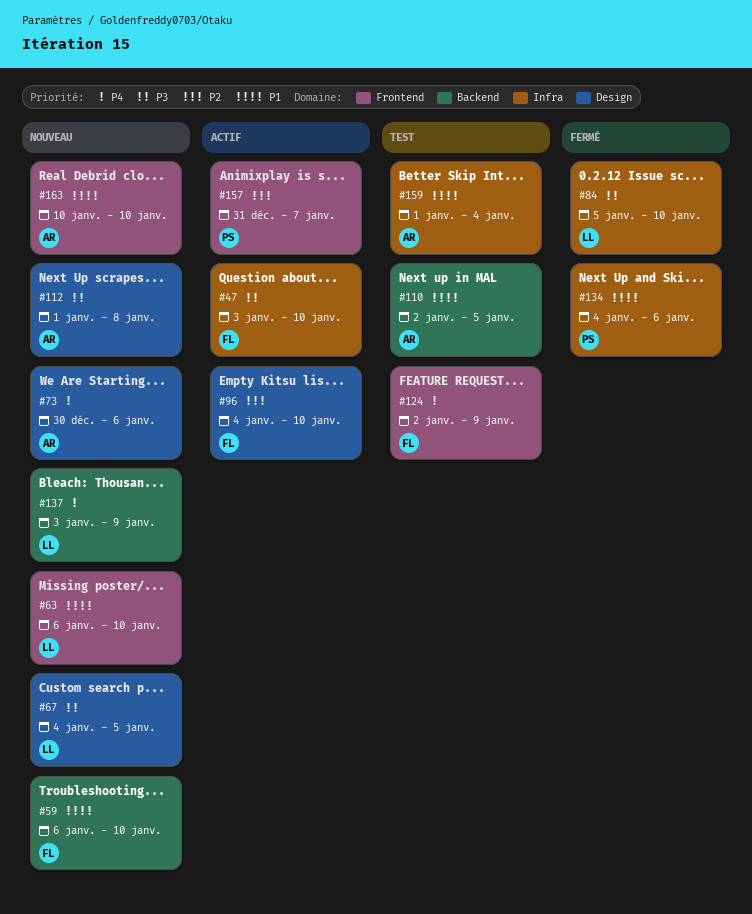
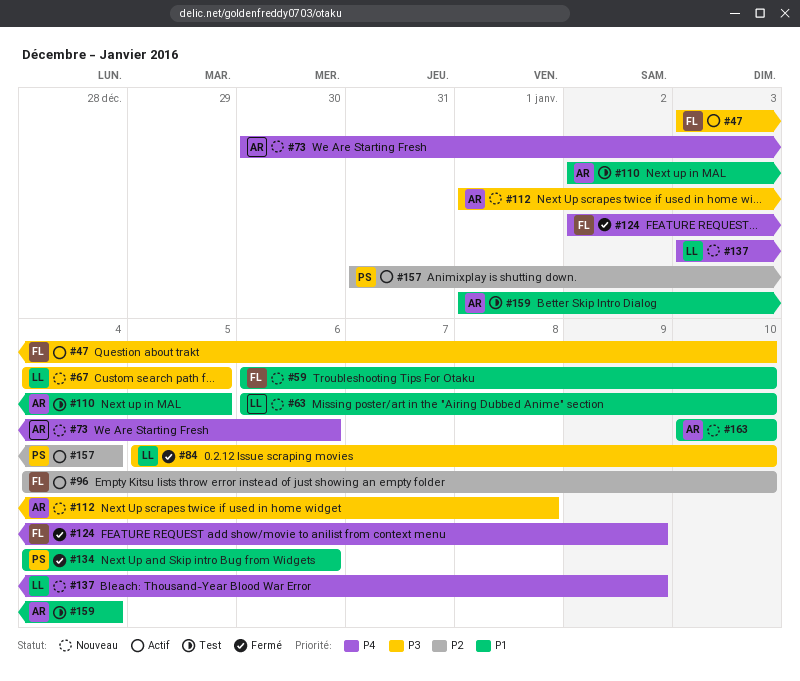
#124, status: Test -> Fermé
#157, due: Jan 7 -> Jan 4

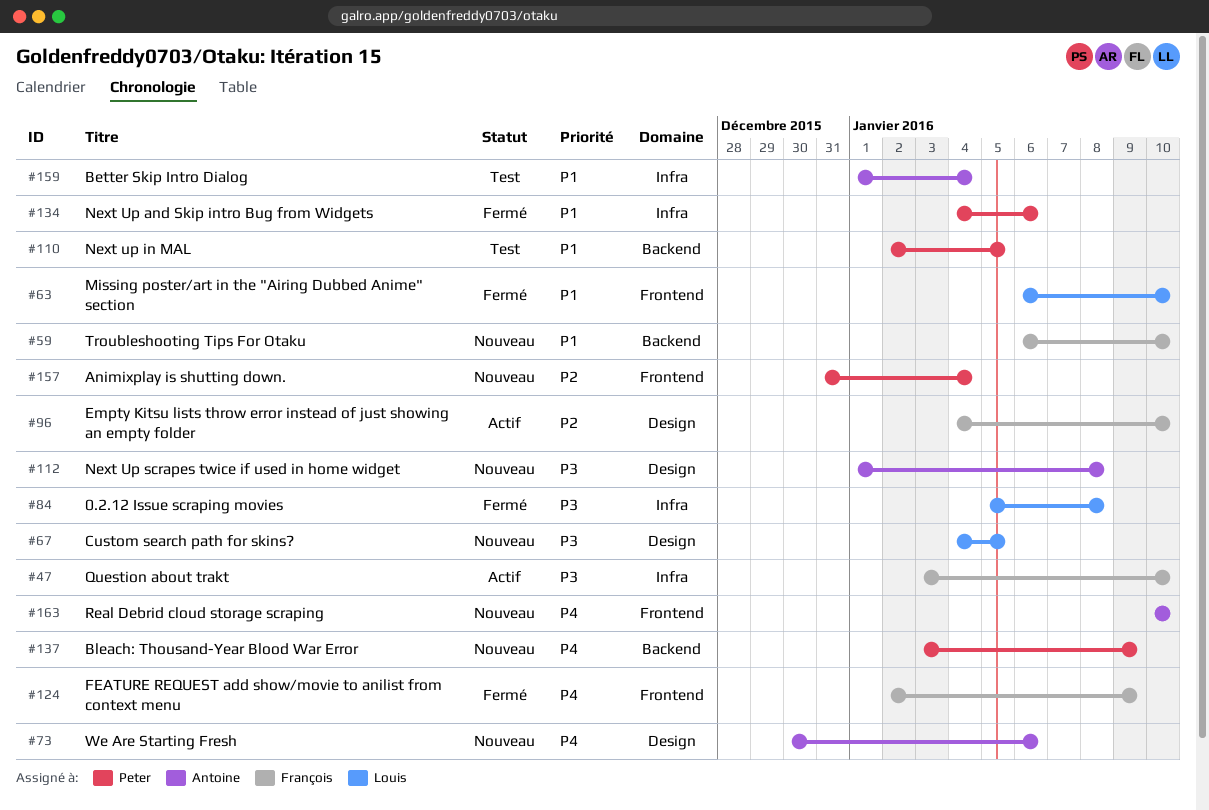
#63, status: Nouveau -> Fermé
#84, due: Jan 10 -> Jan 8
#110, owner: Antoine -> Peter
#137, owner: Louis -> Peter
#157, status: Actif -> Nouveau
#163, priority: P1 -> P4

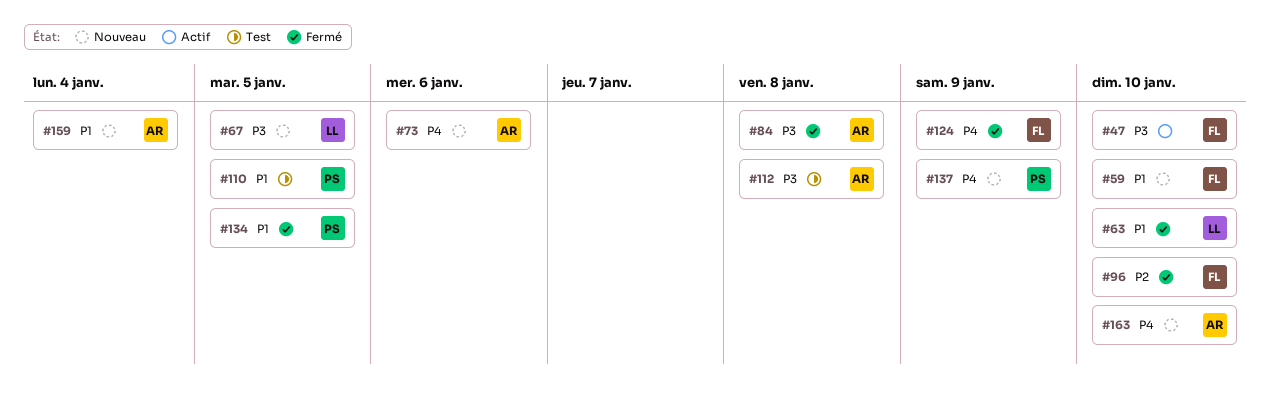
#84, owner: Louis -> Antoine
#96, status: Actif -> Fermé
#112, status: Nouveau -> Test
#134, due: Jan 6 -> Jan 5
#157: present -> none
#159, status: Test -> Nouveau

